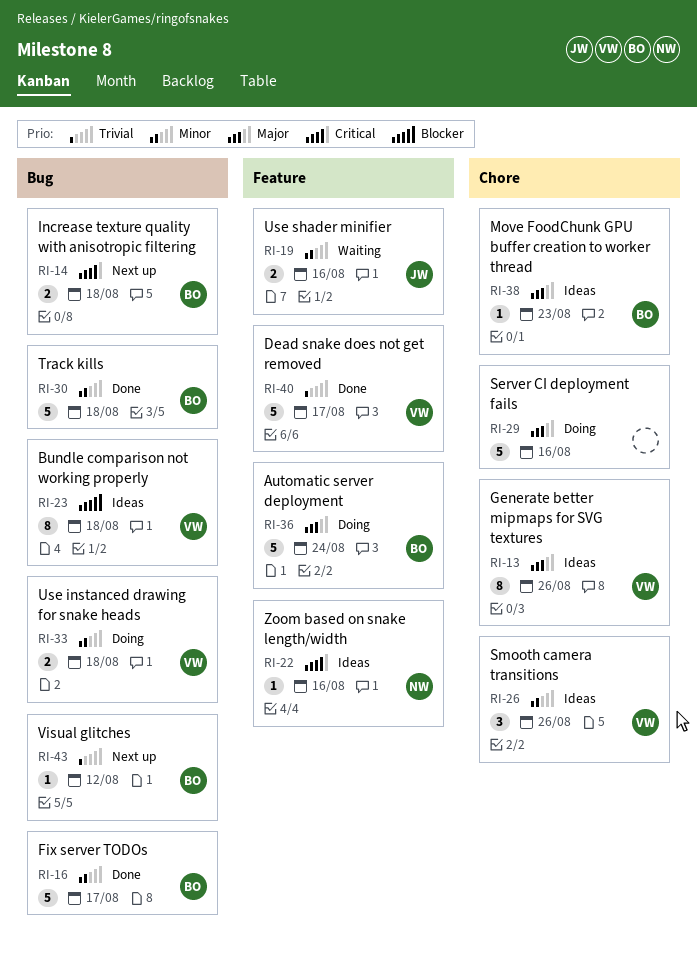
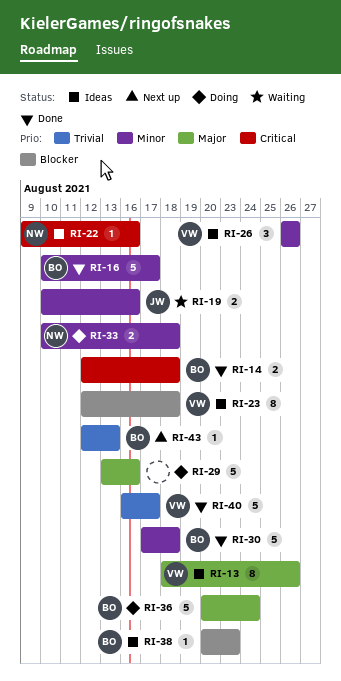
RI-14, status: Next up -> Done
RI-33, owner: VW -> NW
RI-38, priority: Major -> Blocker
RI-43, due: Aug 12 -> Aug 13

